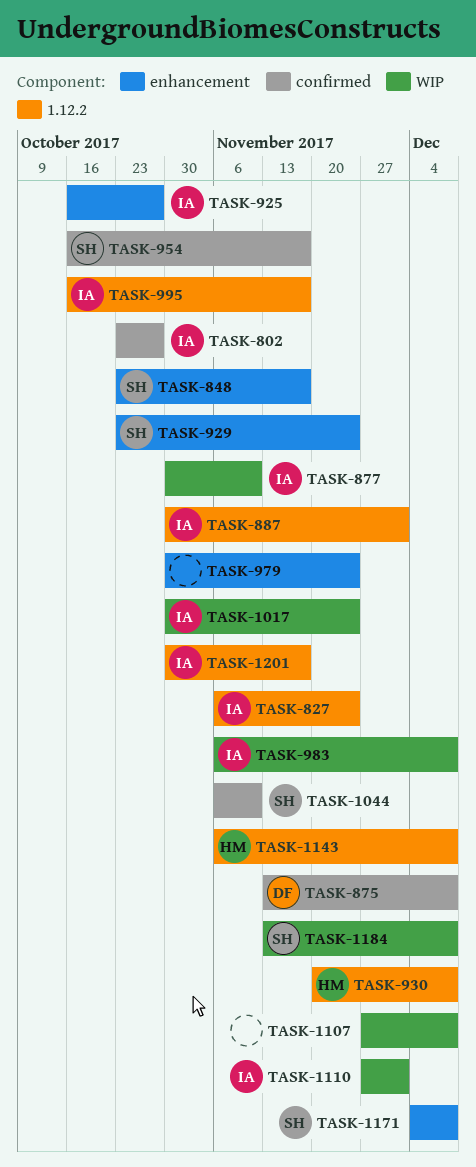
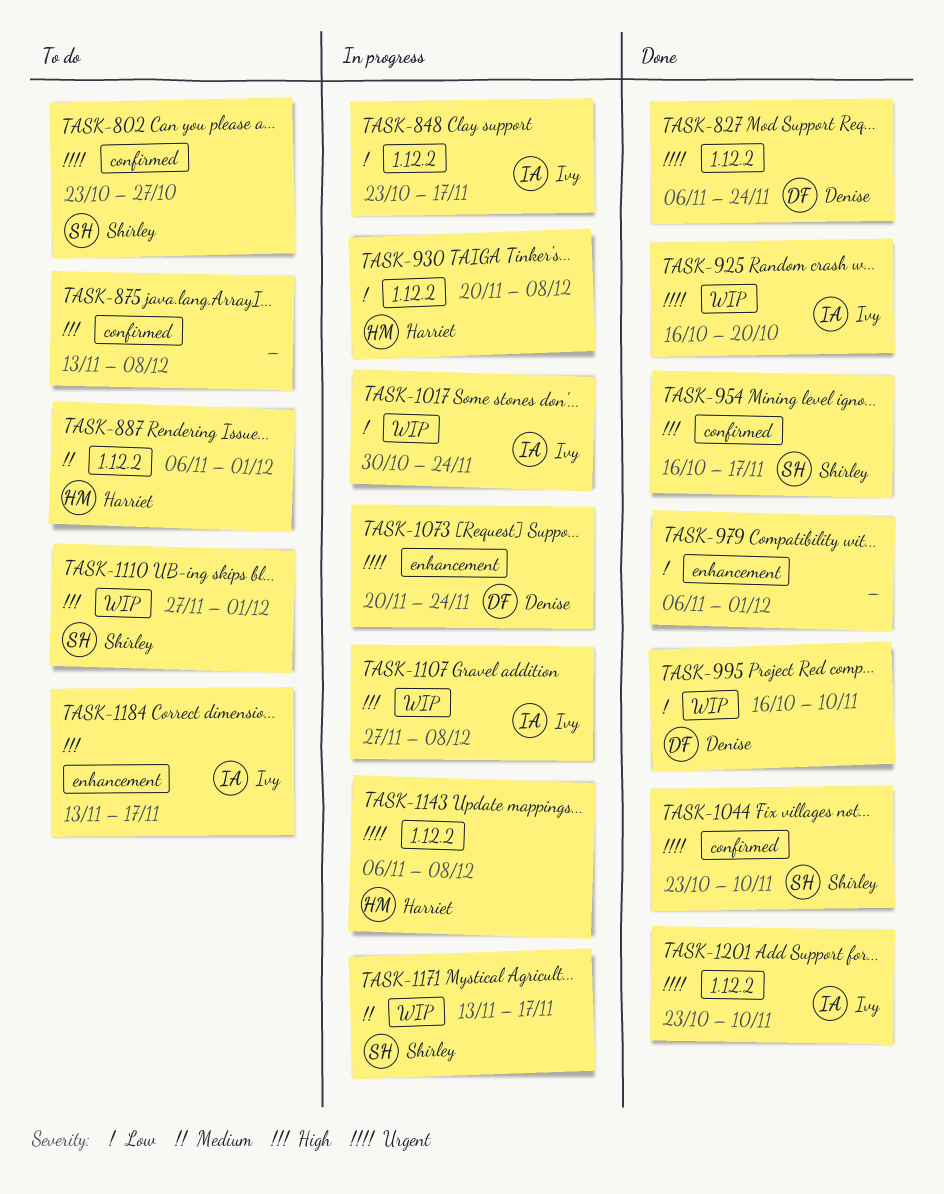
TASK-802, owner: Ivy -> Shirley
TASK-827, owner: Ivy -> Denise
TASK-848, owner: Shirley -> Ivy
TASK-848, label: enhancement -> 1.12.2
TASK-875, owner: Denise -> none
TASK-877: present -> none
TASK-887, owner: Ivy -> Harriet
TASK-887, start: Oct 30 -> Nov 6
TASK-925, label: enhancement -> WIP
TASK-925, due: Oct 27 -> Oct 20
TASK-929: present -> none
TASK-979, start: Oct 30 -> Nov 6
TASK-979, due: Nov 24 -> Dec 1
TASK-983: present -> none
TASK-995, owner: Ivy -> Denise
TASK-995, label: 1.12.2 -> WIP
TASK-995, due: Nov 17 -> Nov 10
TASK-1044, start: Nov 6 -> Oct 23
TASK-1073: none -> present
TASK-1107, owner: none -> Ivy
TASK-1110, owner: Ivy -> Shirley
TASK-1171, label: enhancement -> WIP
TASK-1171, start: Dec 4 -> Nov 13
TASK-1171, due: Dec 8 -> Nov 17
TASK-1184, owner: Shirley -> Ivy
TASK-1184, label: WIP -> enhancement
TASK-1184, due: Dec 8 -> Nov 17
TASK-1201, start: Oct 30 -> Oct 23
TASK-1201, due: Nov 17 -> Nov 10

